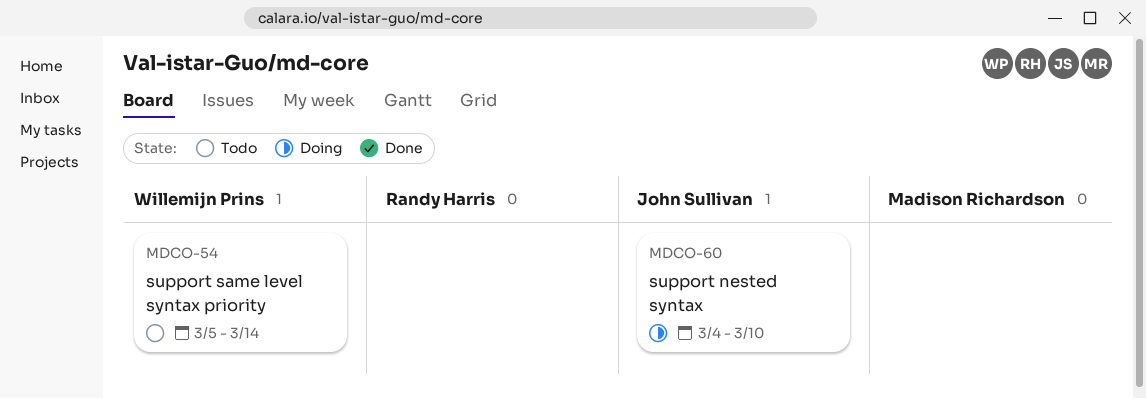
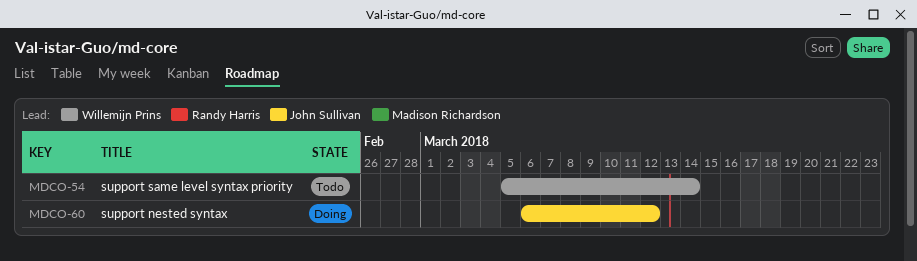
MDCO-60, start: Mar 4 -> Mar 6
MDCO-60, due: Mar 10 -> Mar 12

